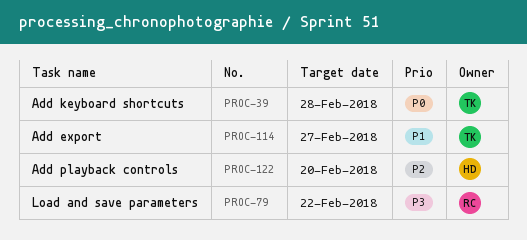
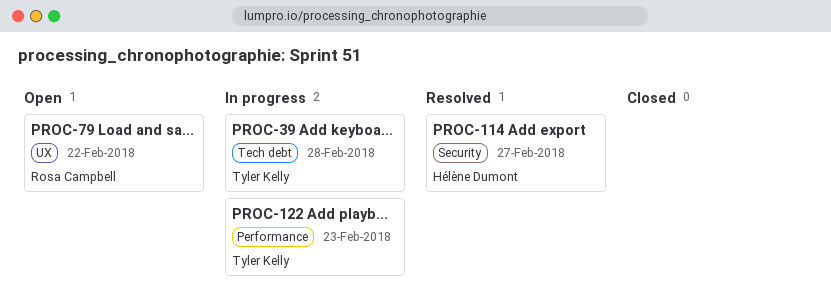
PROC-114, owner: Tyler Kelly -> Hélène Dumont
PROC-122, owner: Hélène Dumont -> Tyler Kelly
PROC-122, due: Feb 20 -> Feb 23

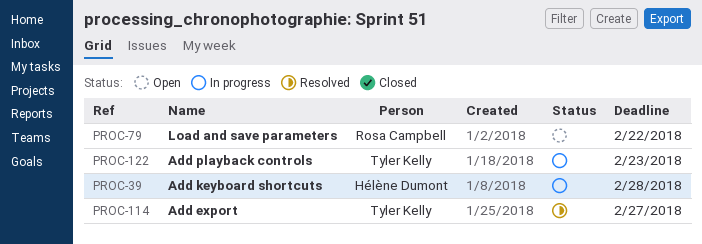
PROC-39, owner: Tyler Kelly -> Hélène Dumont
PROC-114, owner: Hélène Dumont -> Tyler Kelly

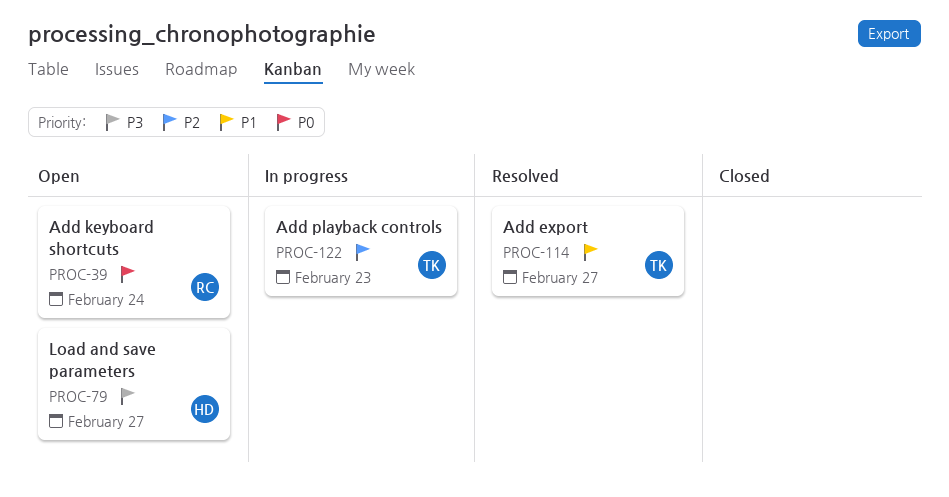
PROC-39, status: In progress -> Open
PROC-39, owner: Hélène Dumont -> Rosa Campbell
PROC-39, due: Feb 28 -> Feb 24
PROC-79, owner: Rosa Campbell -> Hélène Dumont
PROC-79, due: Feb 22 -> Feb 27

